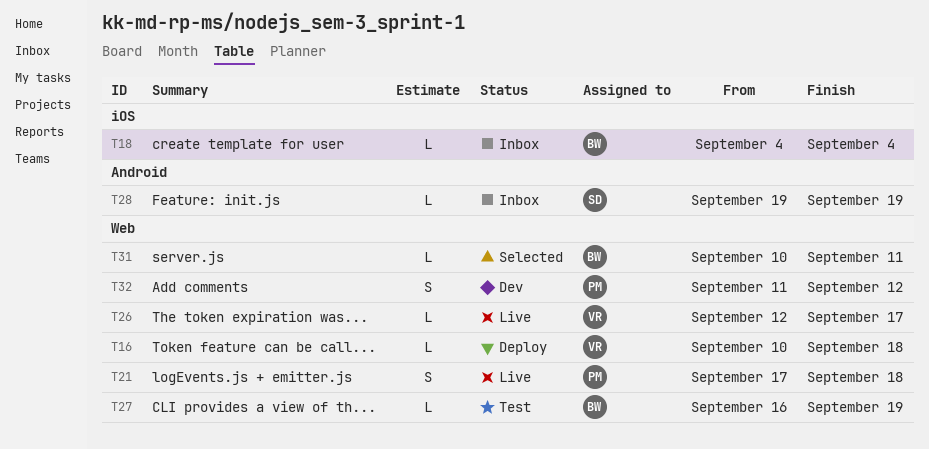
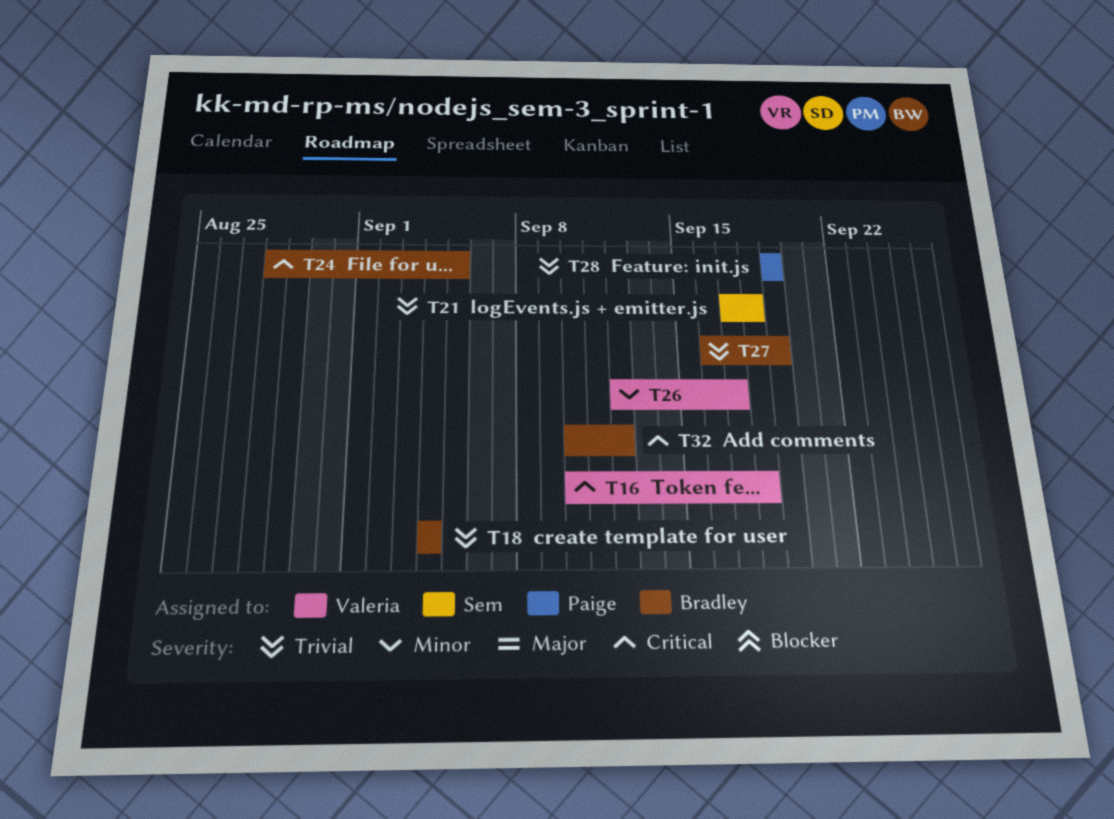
T21, owner: Paige -> Sem
T24: none -> present
T28, owner: Sem -> Paige
T31: present -> none
T32, owner: Paige -> Bradley
T32, start: Sep 11 -> Sep 10

